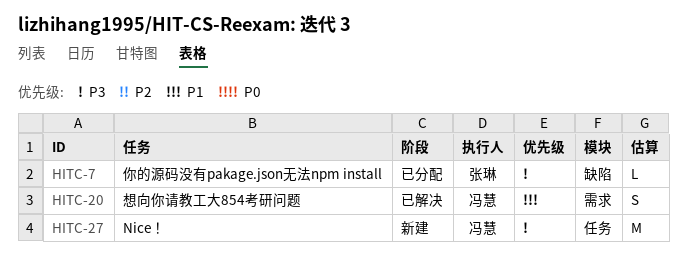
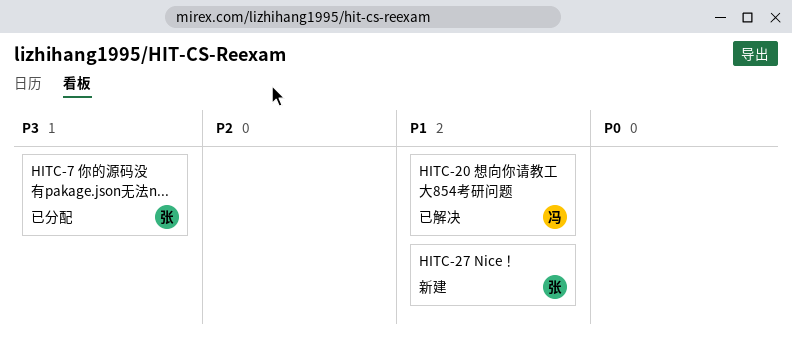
HITC-27, owner: 冯慧 -> 张琳
HITC-27, priority: P3 -> P1

